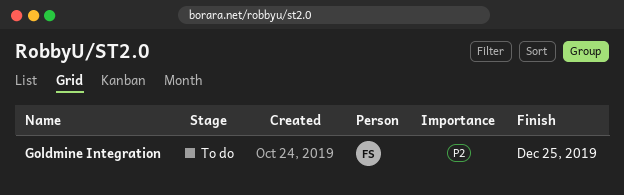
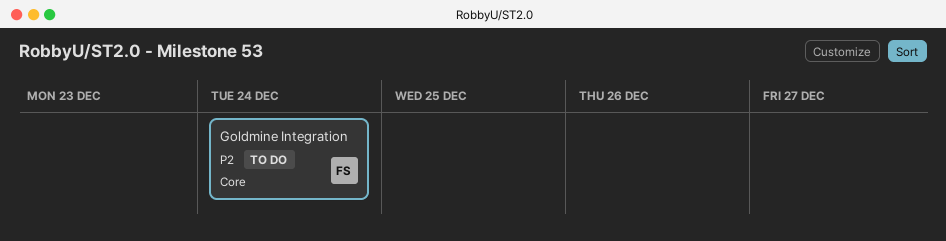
Goldmine Integration, due: Dec 25 -> Dec 24

